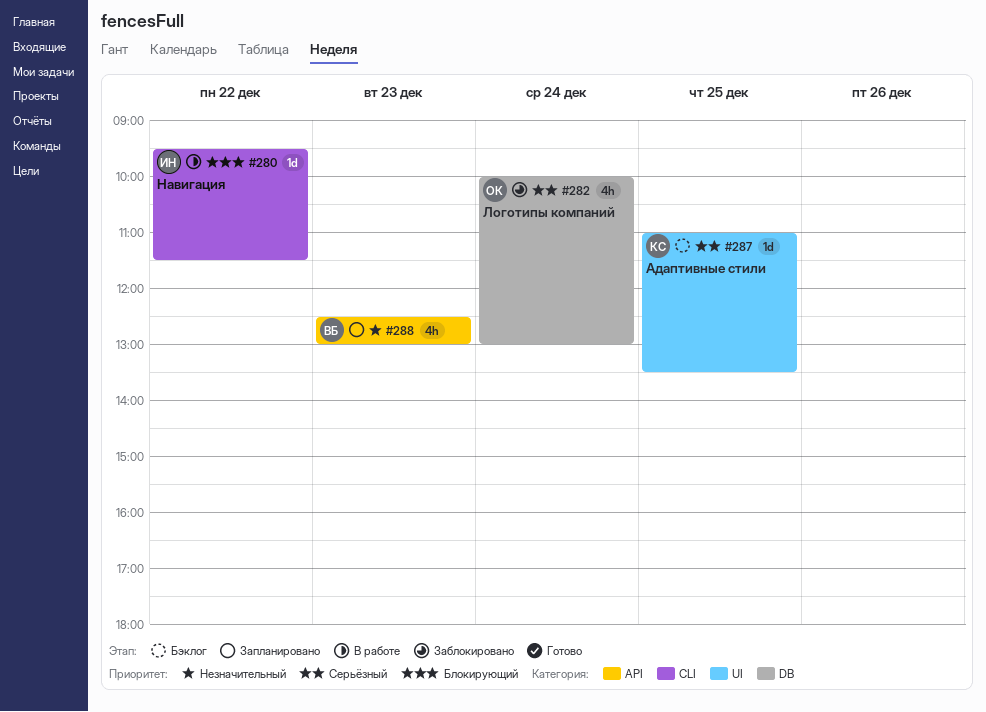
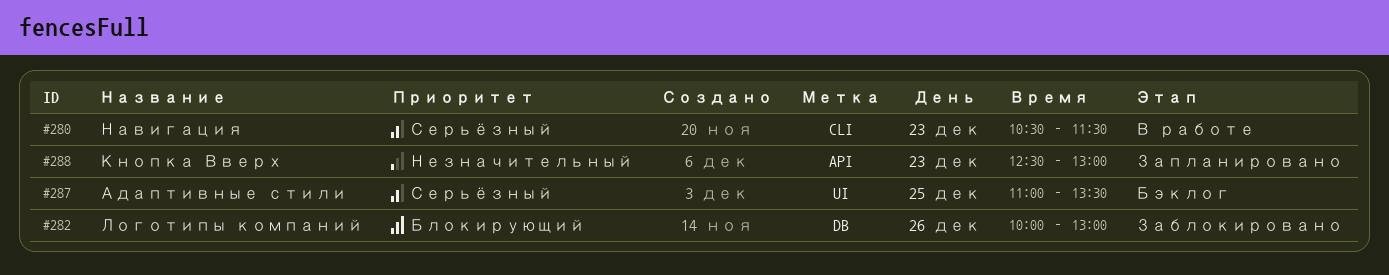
#280, priority: Блокирующий -> Серьёзный
#280, day: Dec 22 -> Dec 23
#280, begins: 09:30 -> 10:30
#282, priority: Серьёзный -> Блокирующий
#282, day: Dec 24 -> Dec 26

